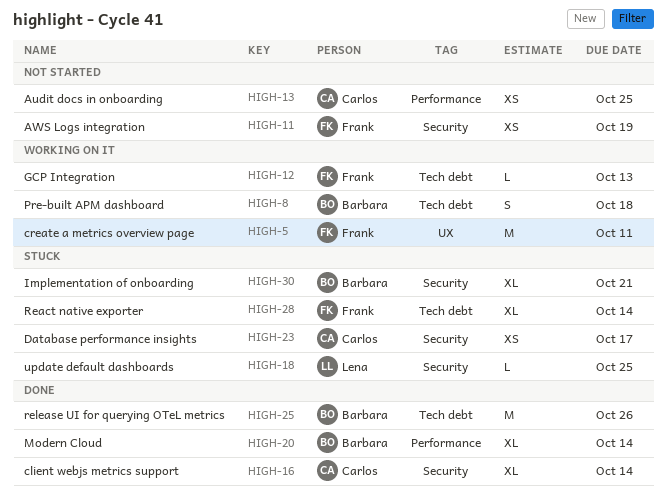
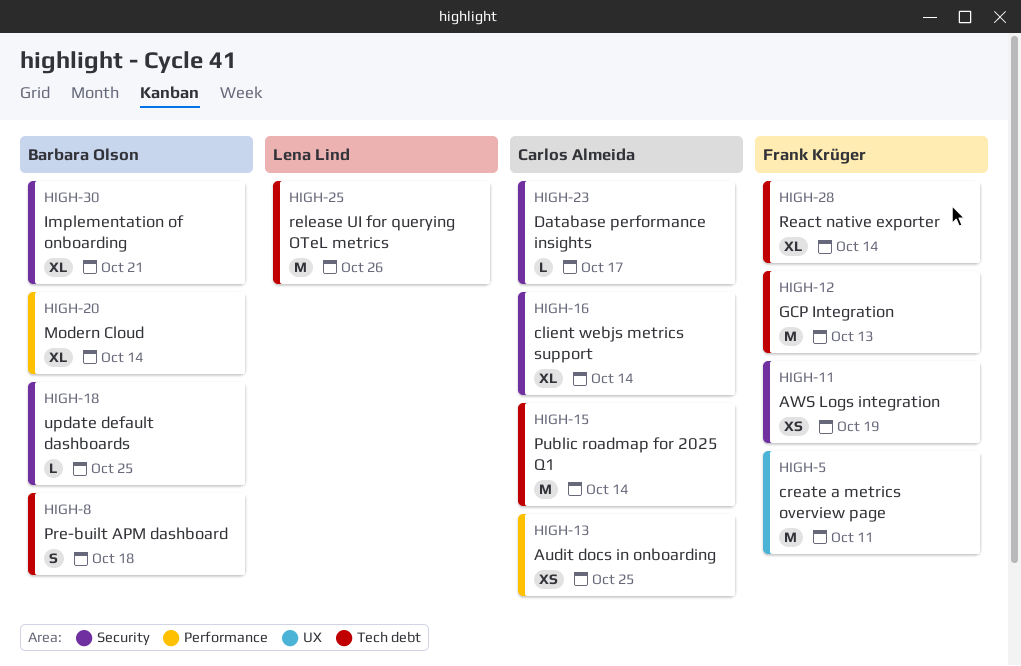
HIGH-12, estimate: L -> M
HIGH-15: none -> present
HIGH-18, owner: Lena Lind -> Barbara Olson
HIGH-23, estimate: XS -> L
HIGH-25, owner: Barbara Olson -> Lena Lind

